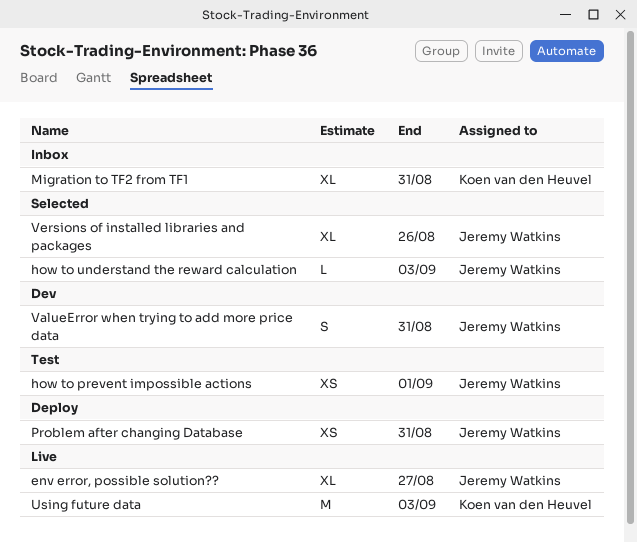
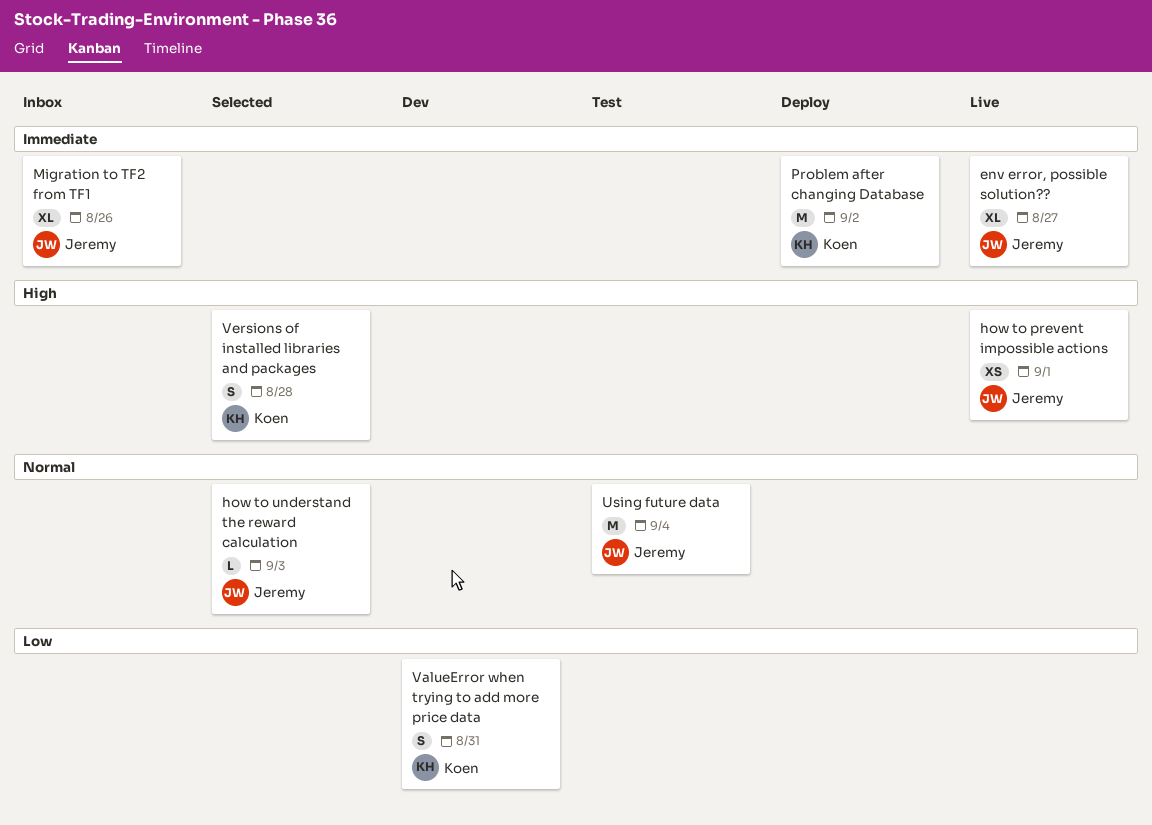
how to prevent impossible actions, status: Test -> Live
Migration to TF2 from TF1, owner: Koen van den Heuvel -> Jeremy Watkins
Migration to TF2 from TF1, due: Aug 31 -> Aug 26
Problem after changing Database, owner: Jeremy Watkins -> Koen van den Heuvel
Problem after changing Database, estimate: XS -> M
Problem after changing Database, due: Aug 31 -> Sep 2
Using future data, status: Live -> Test
Using future data, owner: Koen van den Heuvel -> Jeremy Watkins
Using future data, due: Sep 3 -> Sep 4
ValueError when trying to add more price data, owner: Jeremy Watkins -> Koen van den Heuvel
Versions of installed libraries and packages, owner: Jeremy Watkins -> Koen van den Heuvel
Versions of installed libraries and packages, estimate: XL -> S
Versions of installed libraries and packages, due: Aug 26 -> Aug 28

